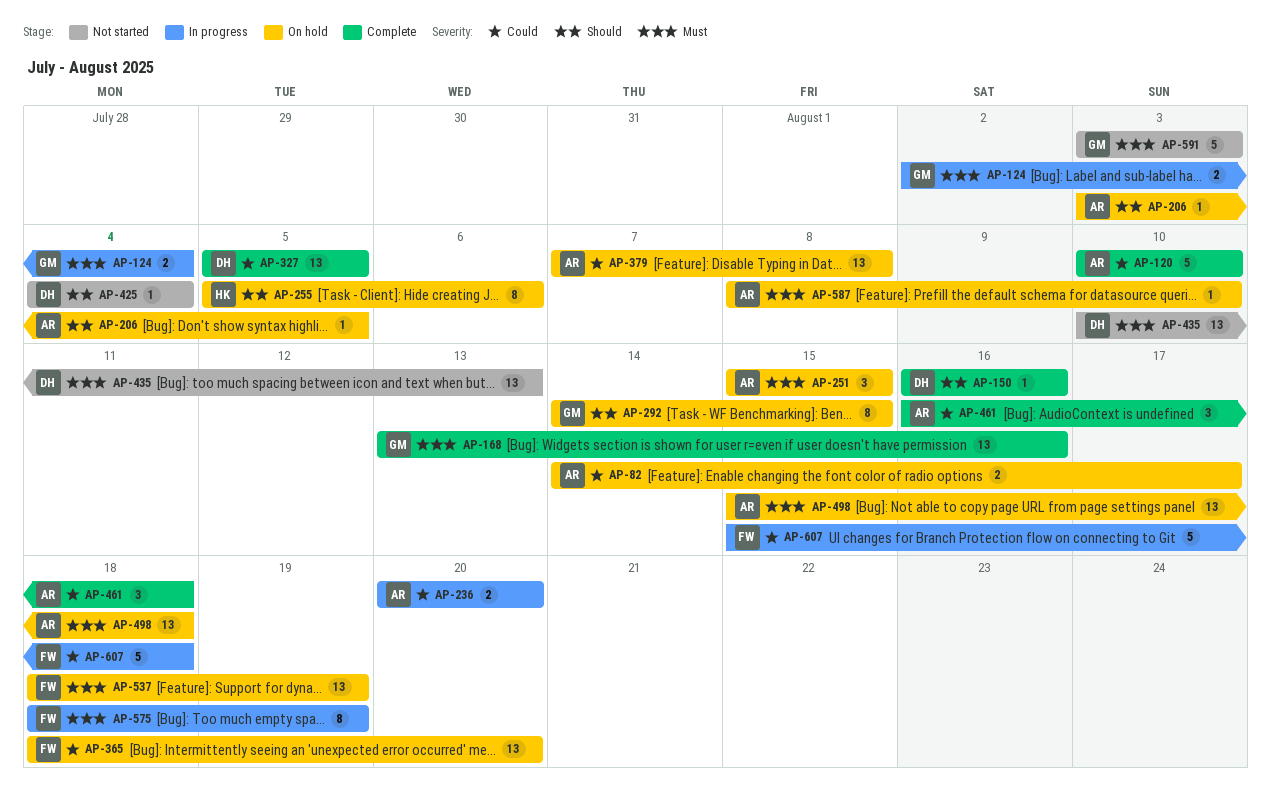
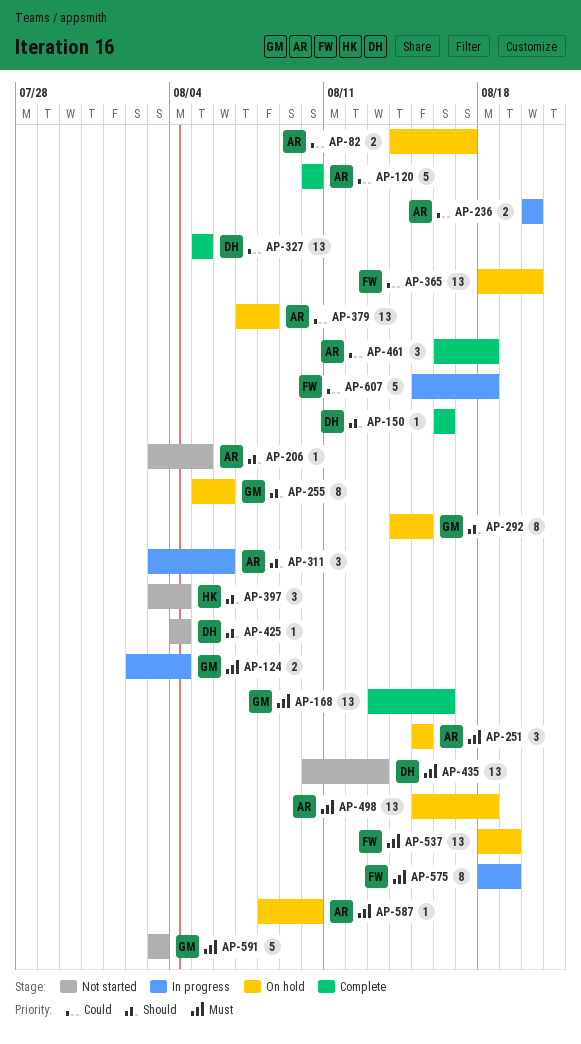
AP-206, status: On hold -> Not started
AP-255, owner: HK -> GM
AP-311: none -> present
AP-397: none -> present

